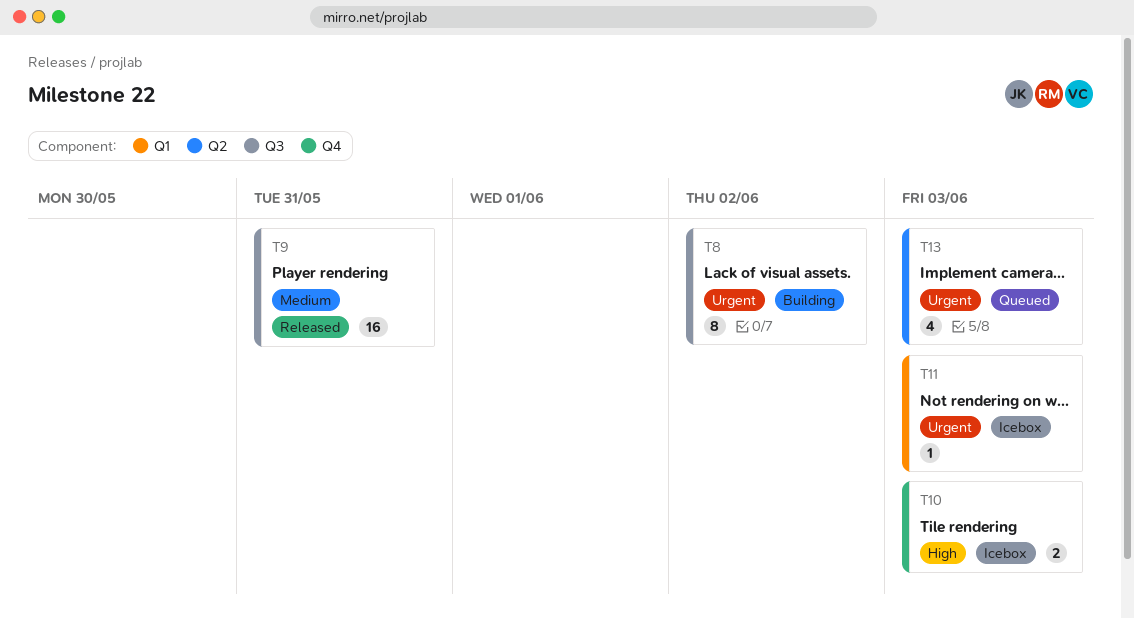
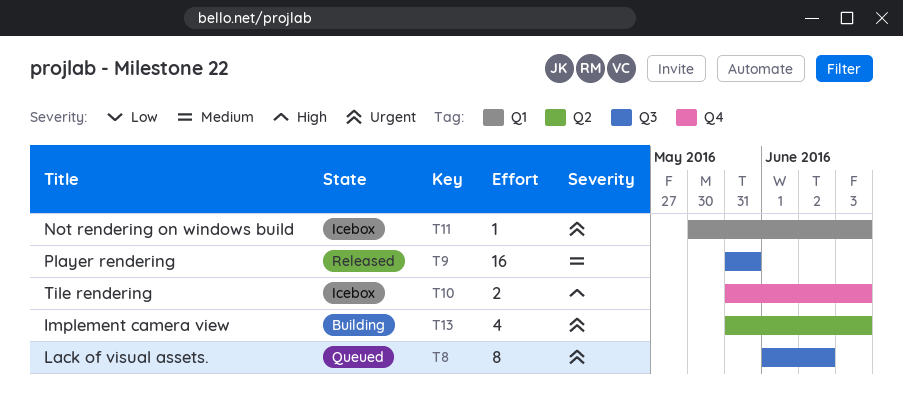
T8, status: Building -> Queued
T13, status: Queued -> Building

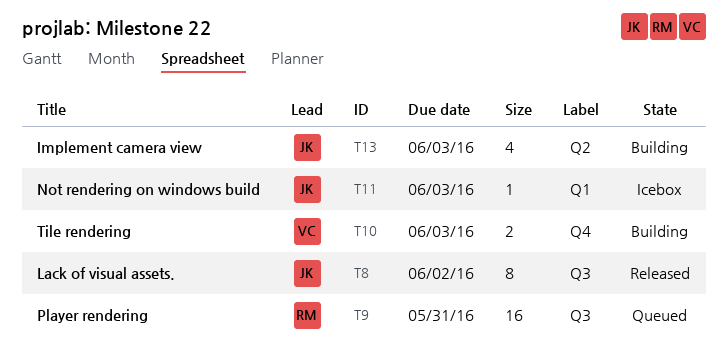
T8, status: Queued -> Released
T9, status: Released -> Queued
T10, status: Icebox -> Building

